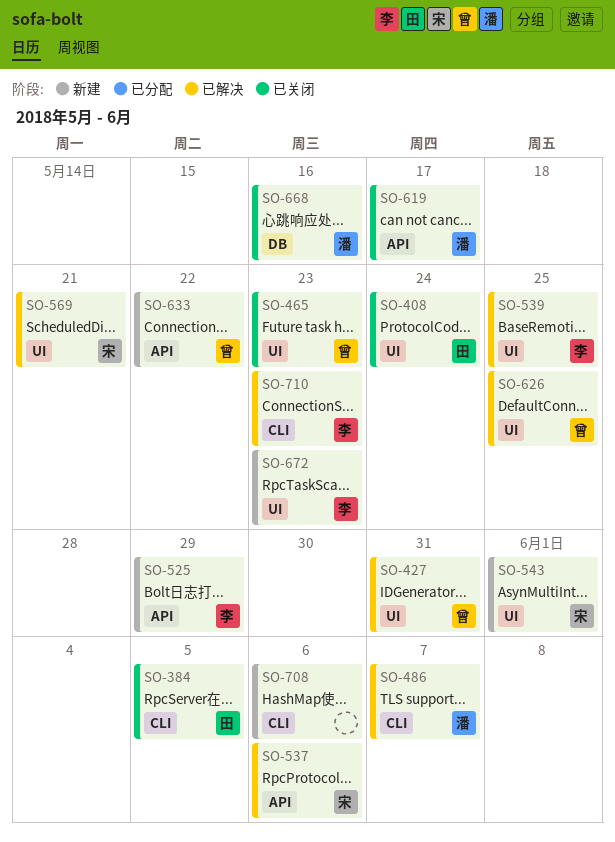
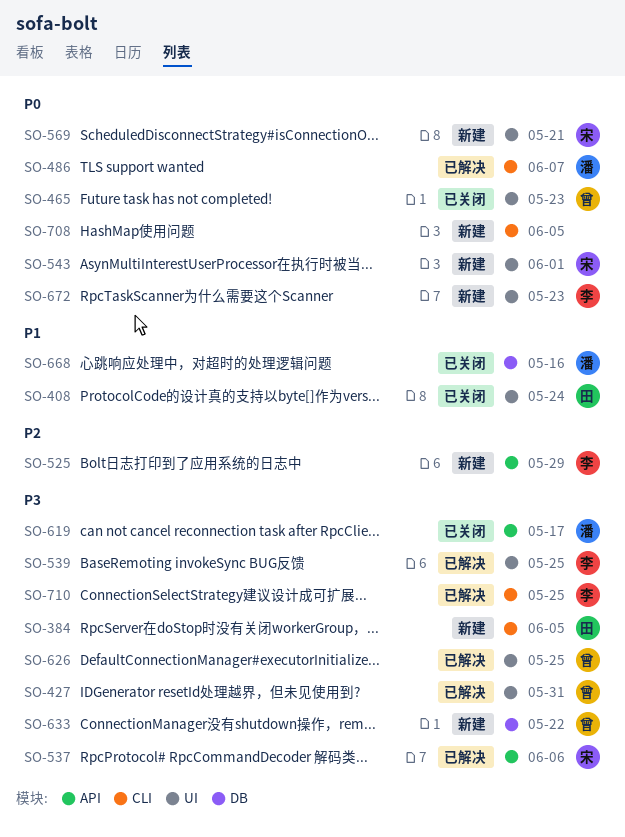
SO-384, status: 已关闭 -> 新建
SO-569, status: 已解决 -> 新建
SO-633, label: API -> DB
SO-708, due: Jun 6 -> Jun 5
SO-710, due: May 23 -> May 25

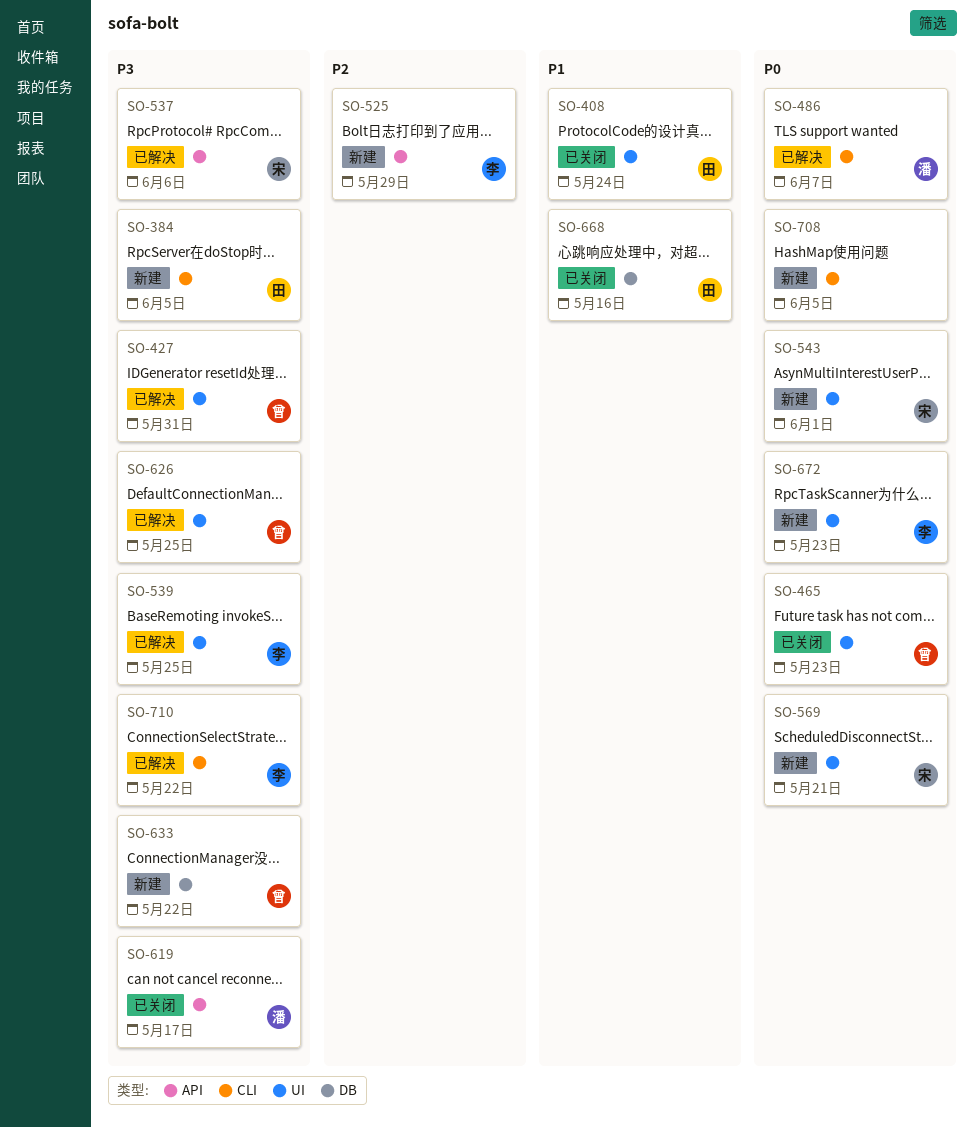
SO-668, owner: 潘 -> 田
SO-710, due: May 25 -> May 22

